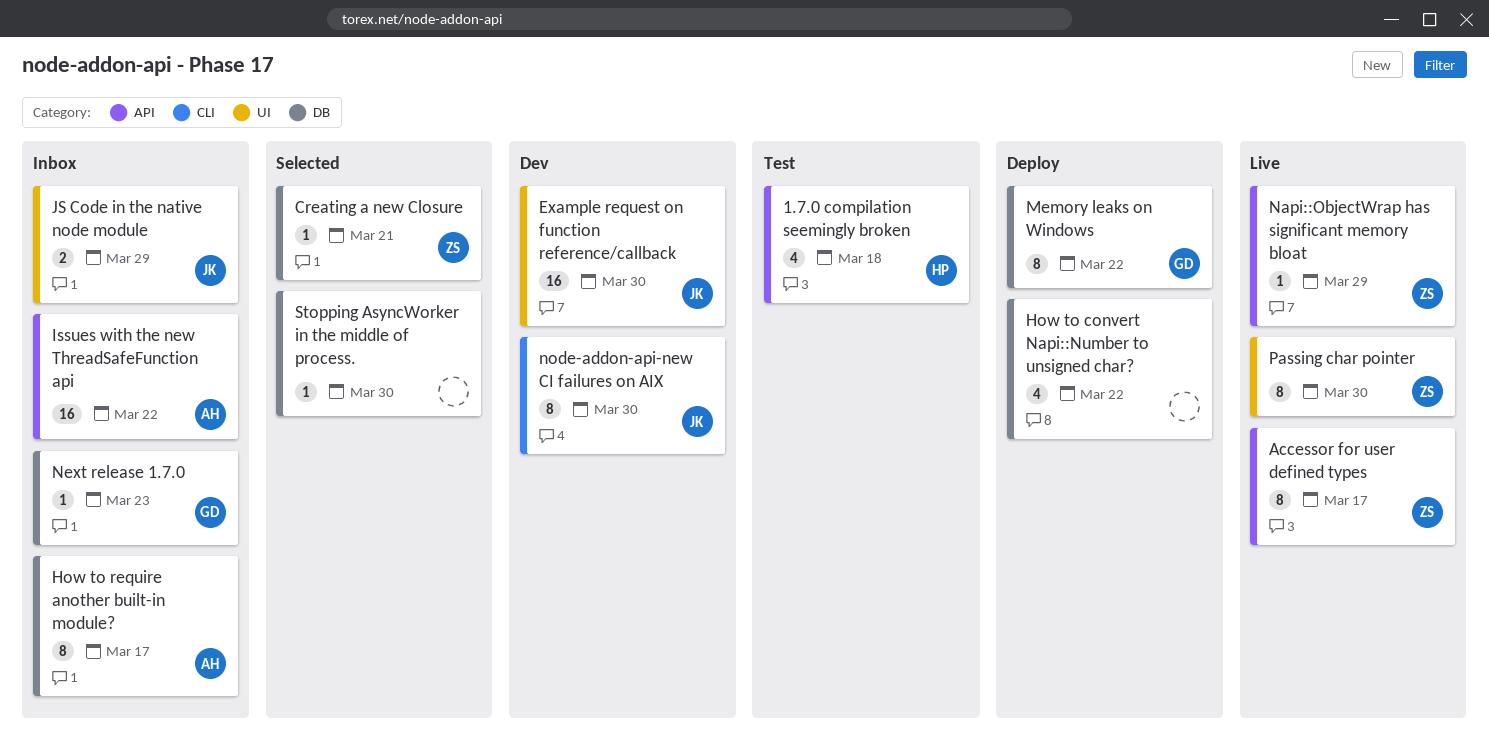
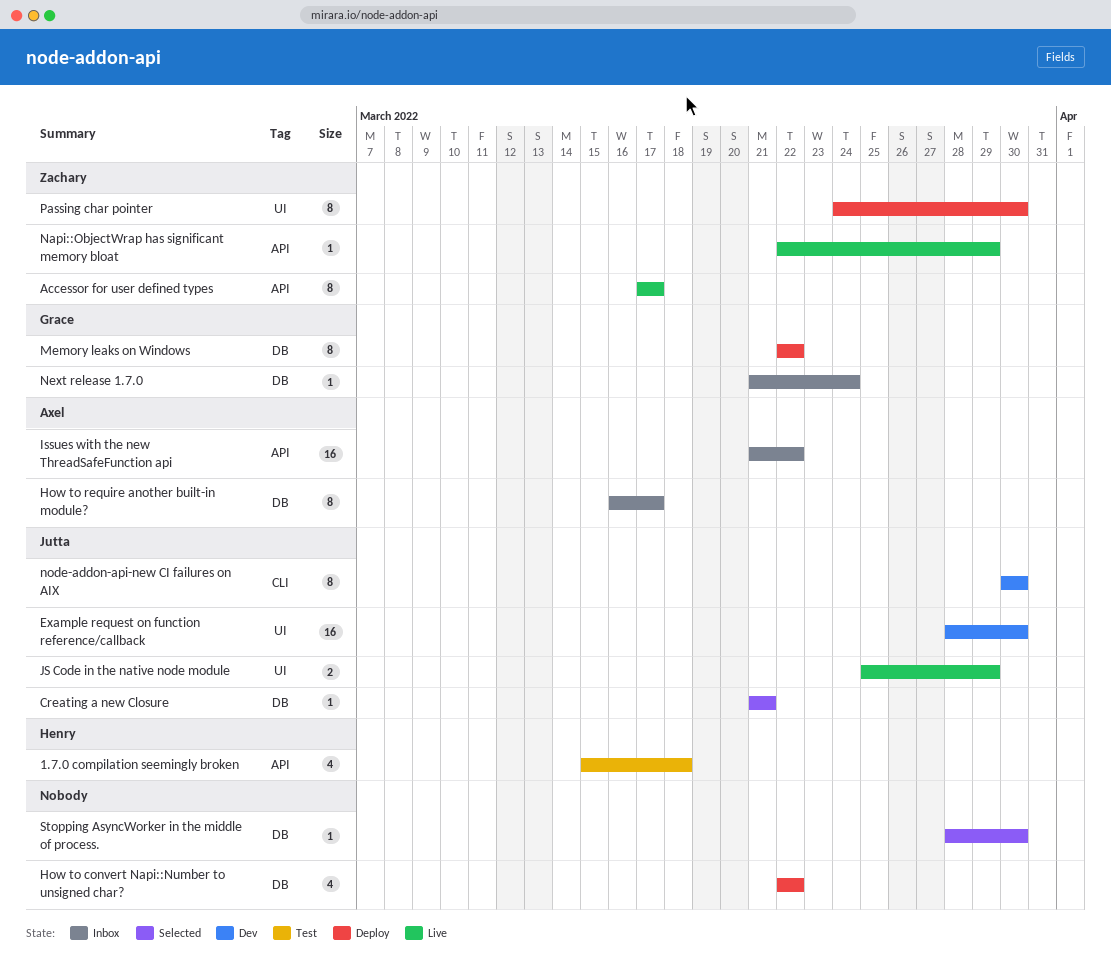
Creating a new Closure, owner: Zachary -> Jutta
JS Code in the native node module, status: Inbox -> Live
Next release 1.7.0, due: Mar 23 -> Mar 24
Passing char pointer, status: Live -> Deploy

